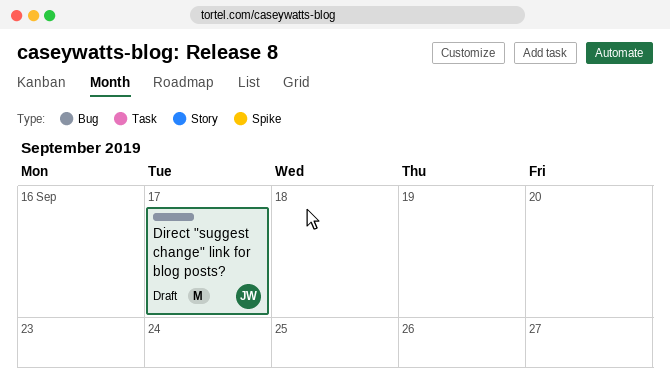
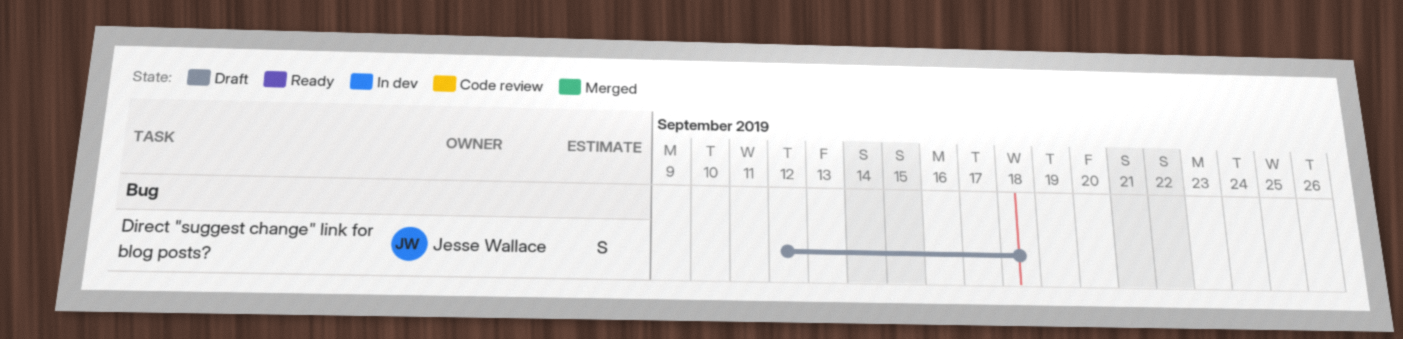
Direct "suggest change" link for blog posts?, estimate: M -> S
Direct "suggest change" link for blog posts?, due: Sep 17 -> Sep 18

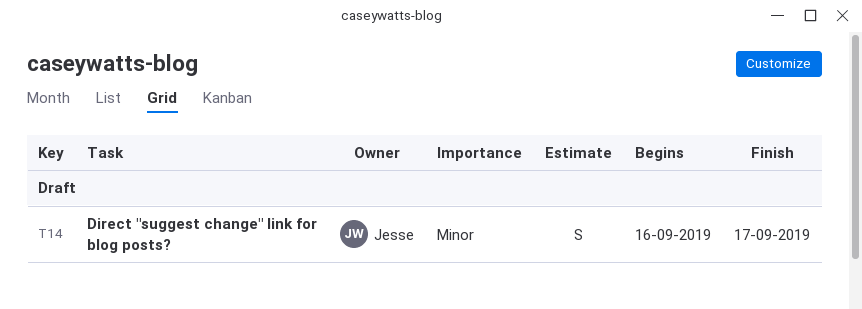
Direct "suggest change" link for blog posts?, start: Sep 12 -> Sep 16
Direct "suggest change" link for blog posts?, due: Sep 18 -> Sep 17

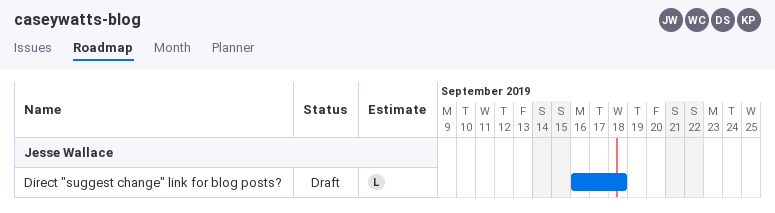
Direct "suggest change" link for blog posts?, estimate: S -> L
Direct "suggest change" link for blog posts?, due: Sep 17 -> Sep 18

